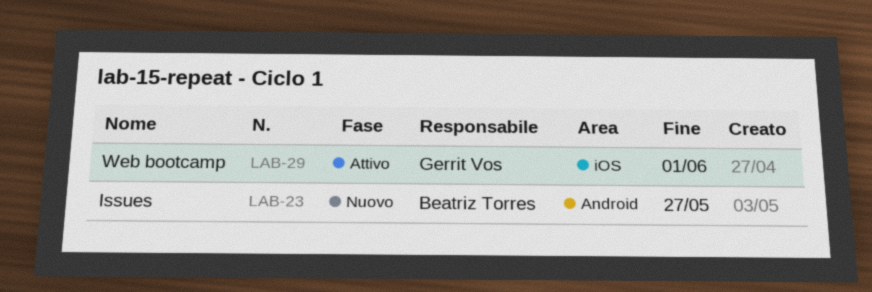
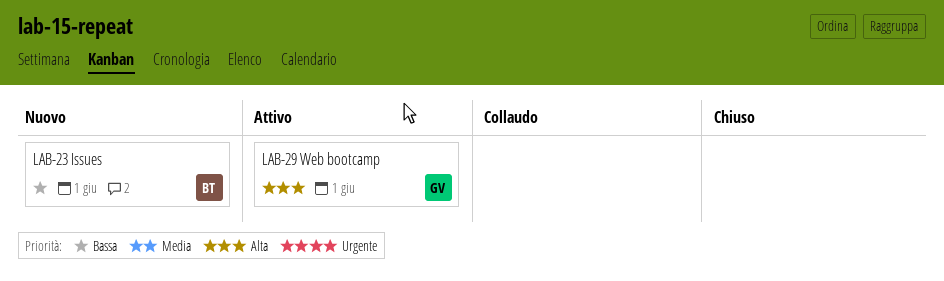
LAB-23, due: May 27 -> Jun 1

